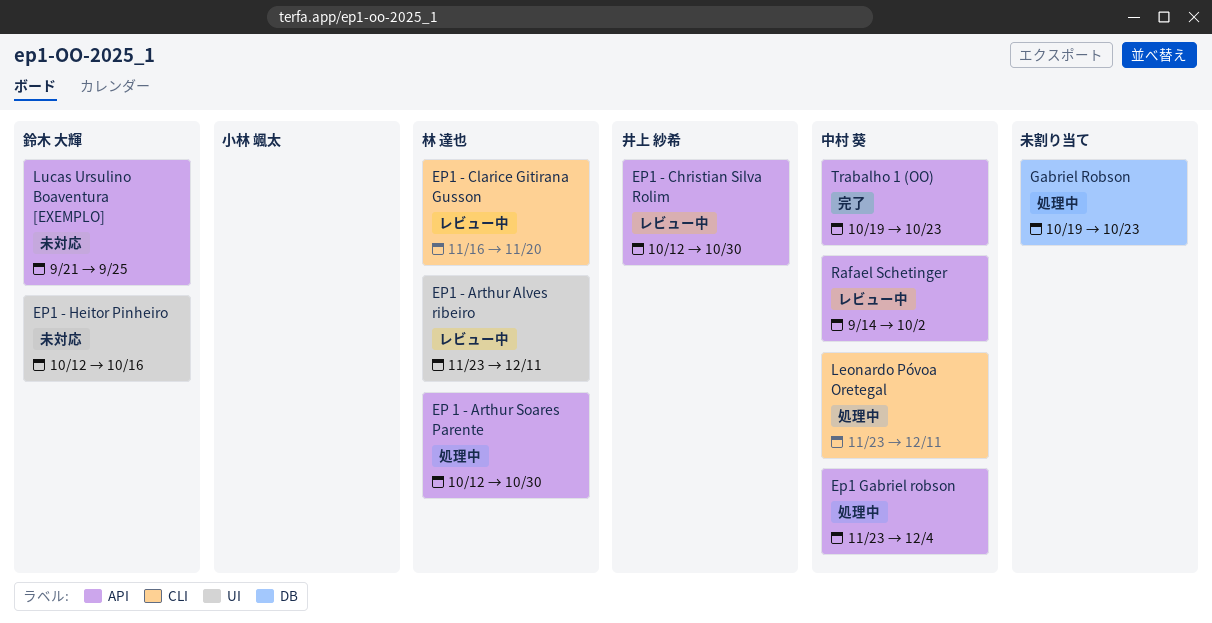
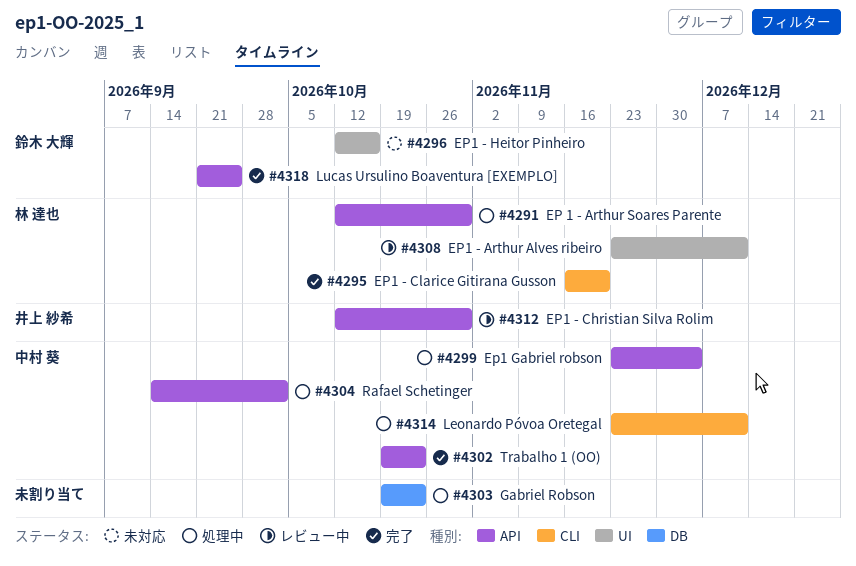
EP1 - Clarice Gitirana Gusson, status: レビュー中 -> 完了
Lucas Ursulino Boaventura [EXEMPLO], status: 未対応 -> 完了
Rafael Schetinger, status: レビュー中 -> 処理中

